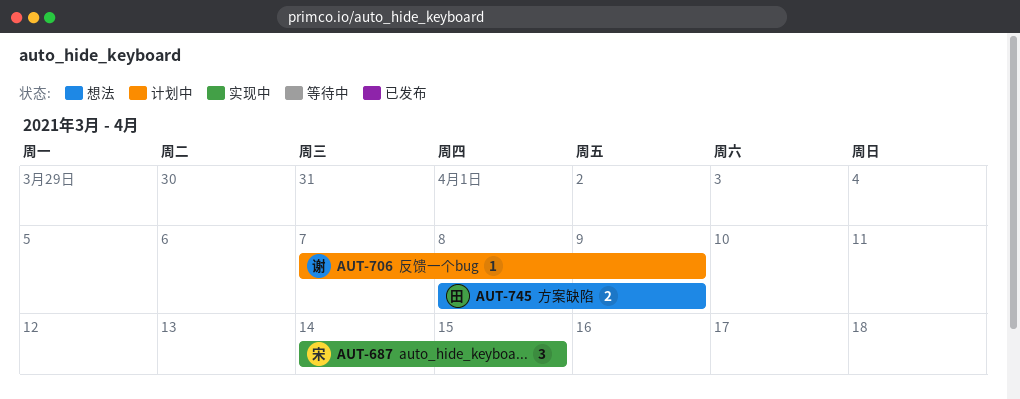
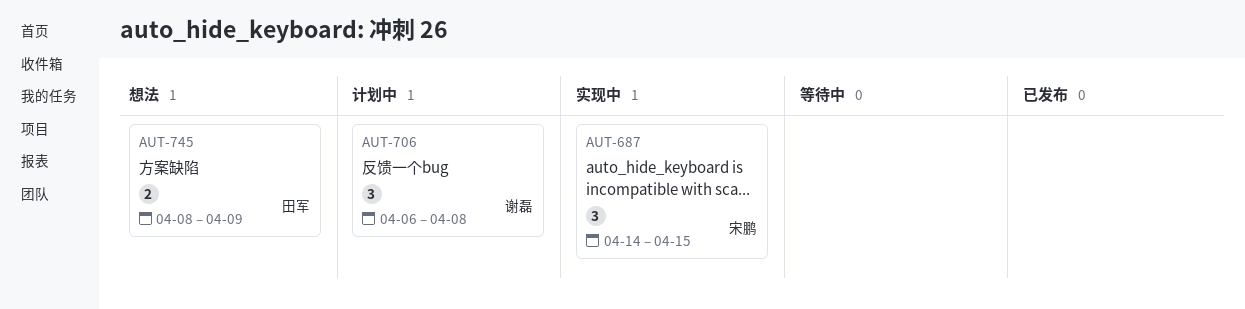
AUT-706, estimate: 1 -> 3
AUT-706, start: Apr 7 -> Apr 6
AUT-706, due: Apr 9 -> Apr 8

